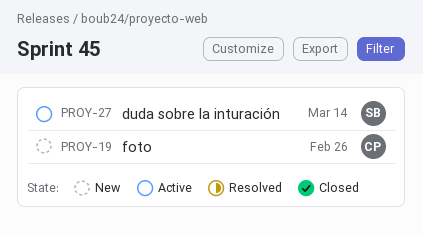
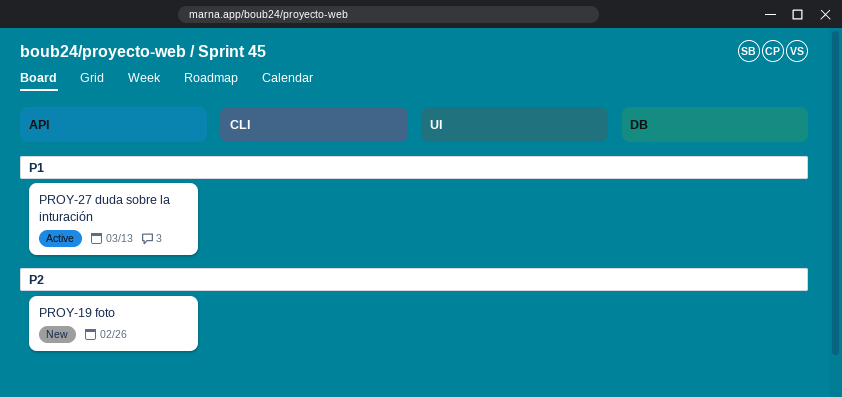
PROY-27, due: Mar 14 -> Mar 13

